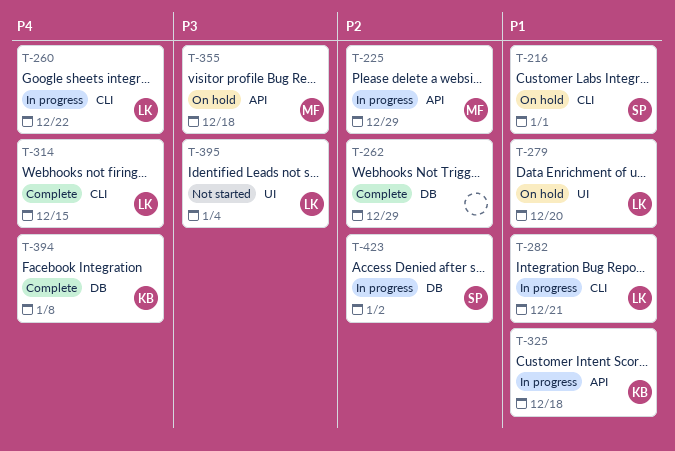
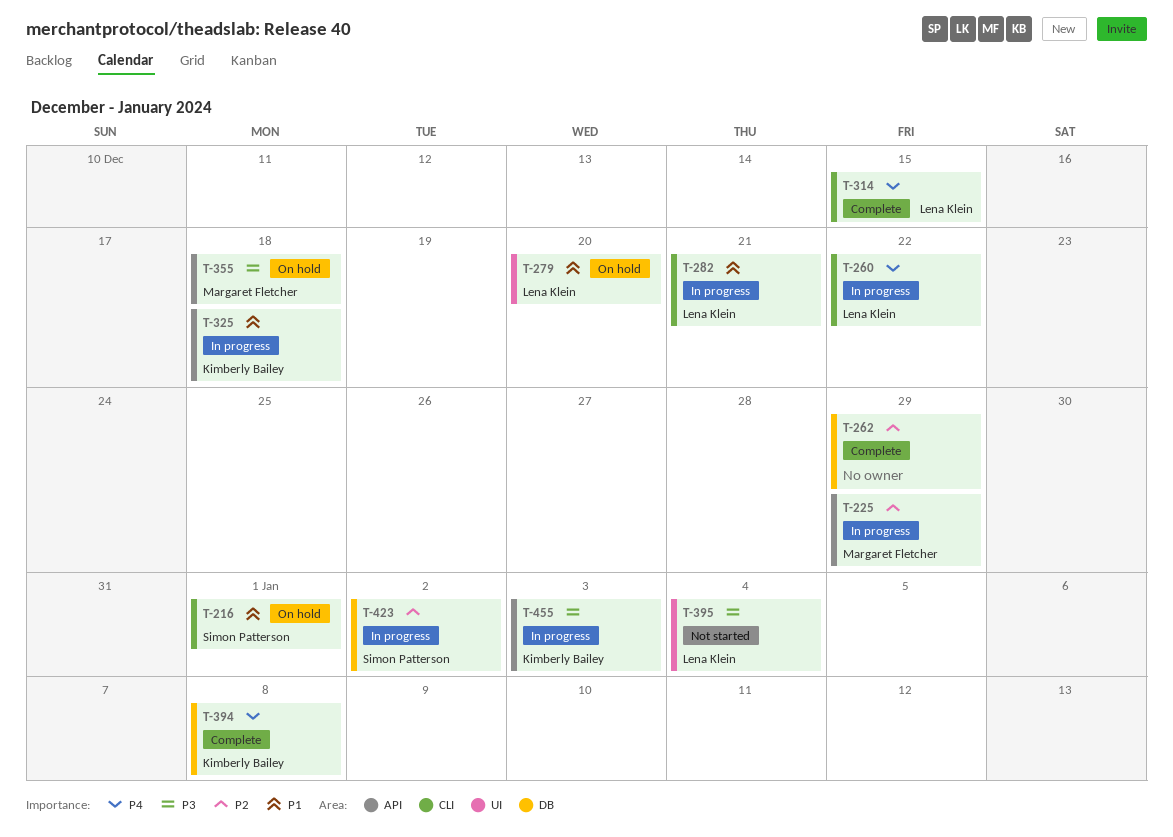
T-455: none -> present

